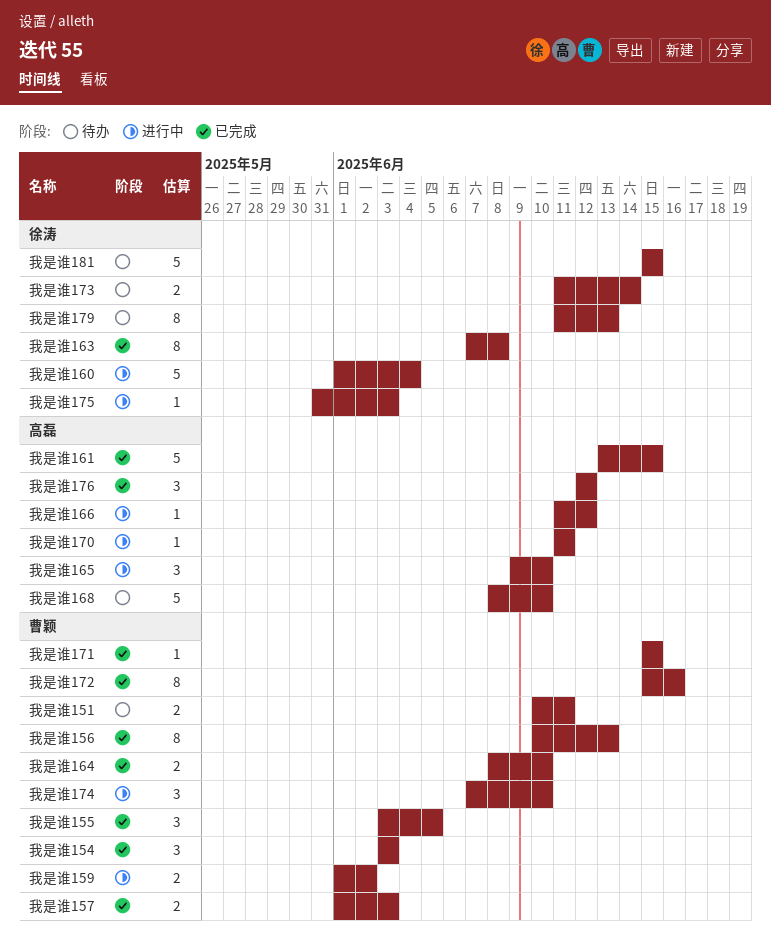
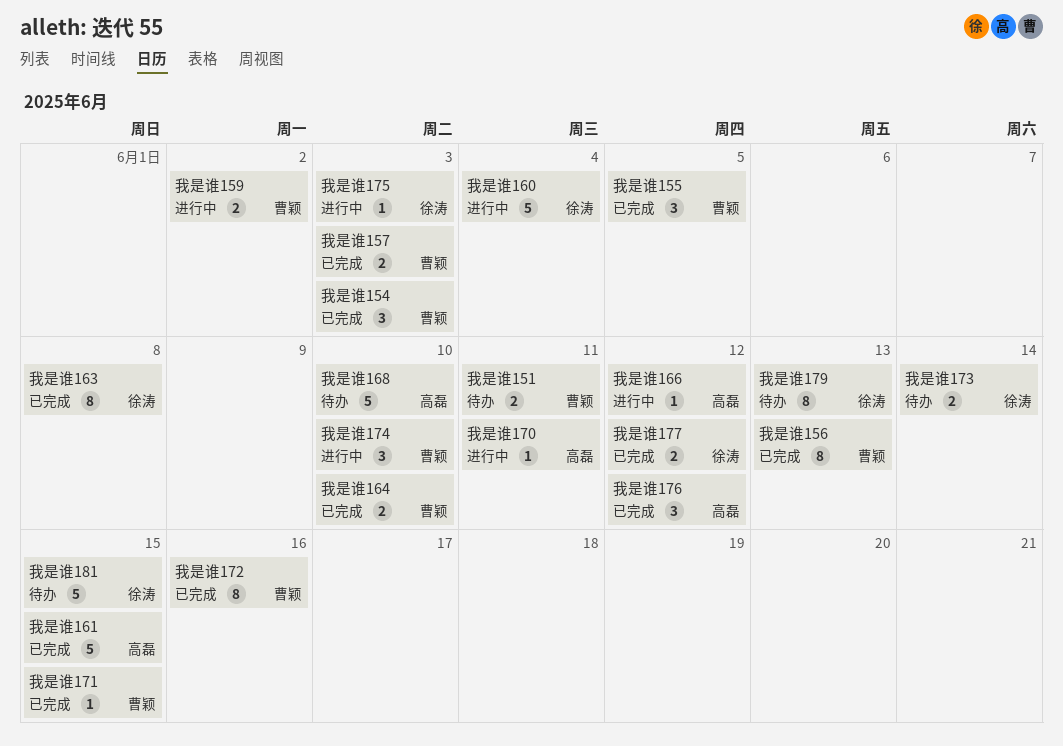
我是谁165: present -> none
我是谁177: none -> present

